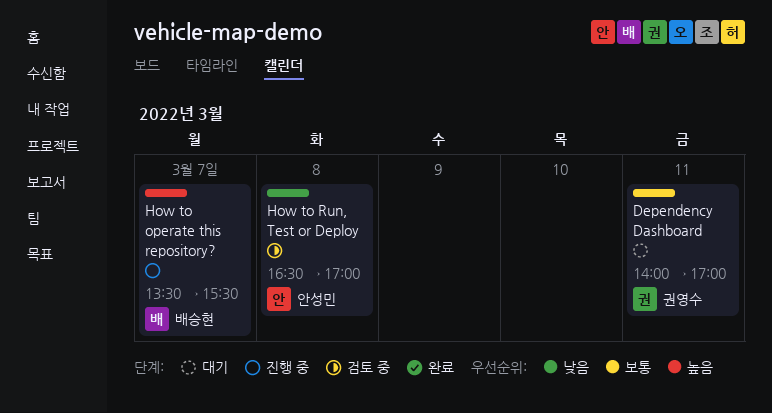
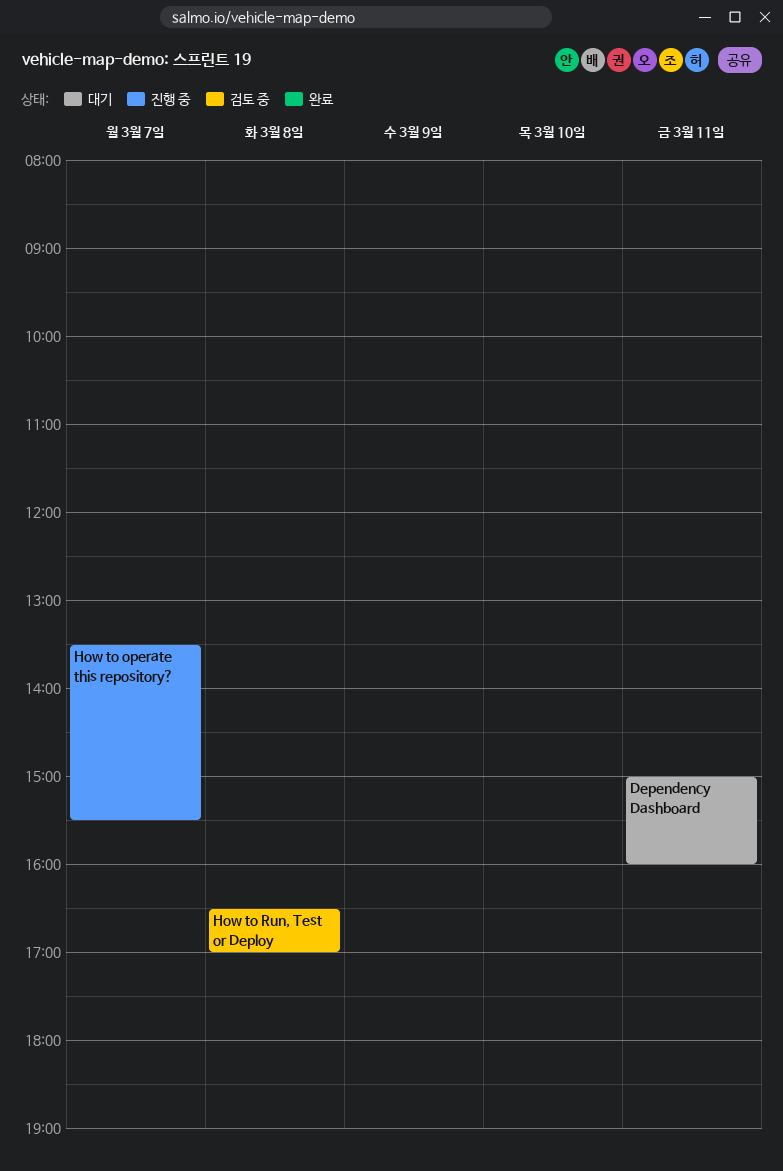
Dependency Dashboard, begins: 14:00 -> 15:00
Dependency Dashboard, ends: 17:00 -> 16:00

